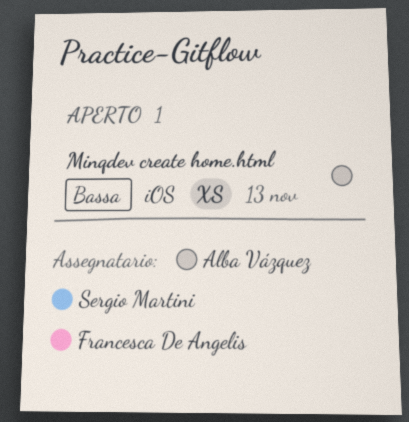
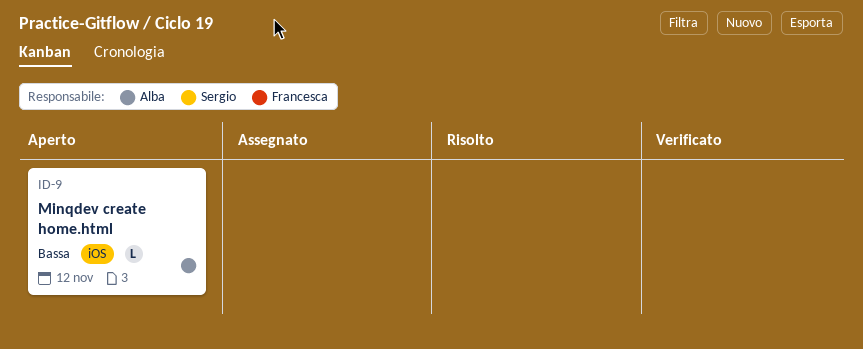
Minqdev create home.html, estimate: XS -> L
Minqdev create home.html, due: Nov 13 -> Nov 12

